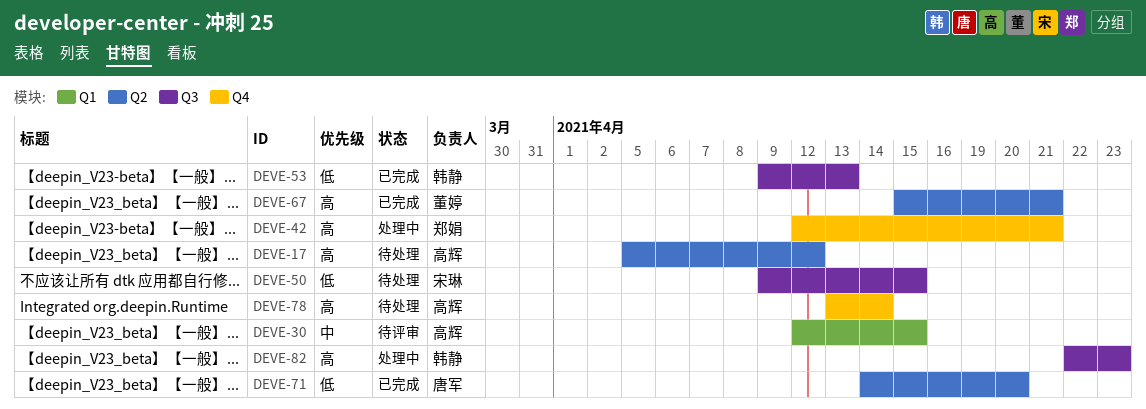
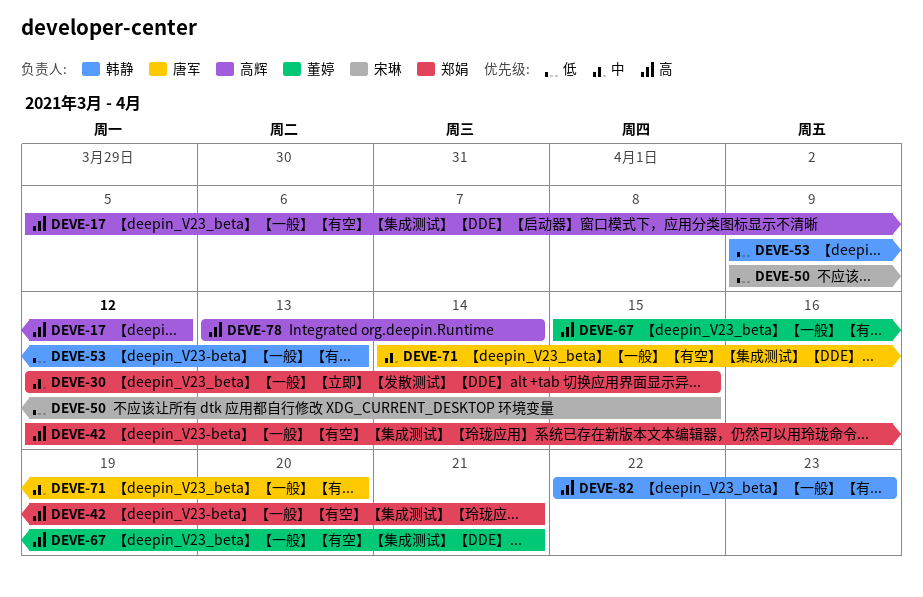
DEVE-30, owner: 高辉 -> 郑娟
DEVE-71, priority: 低 -> 中

